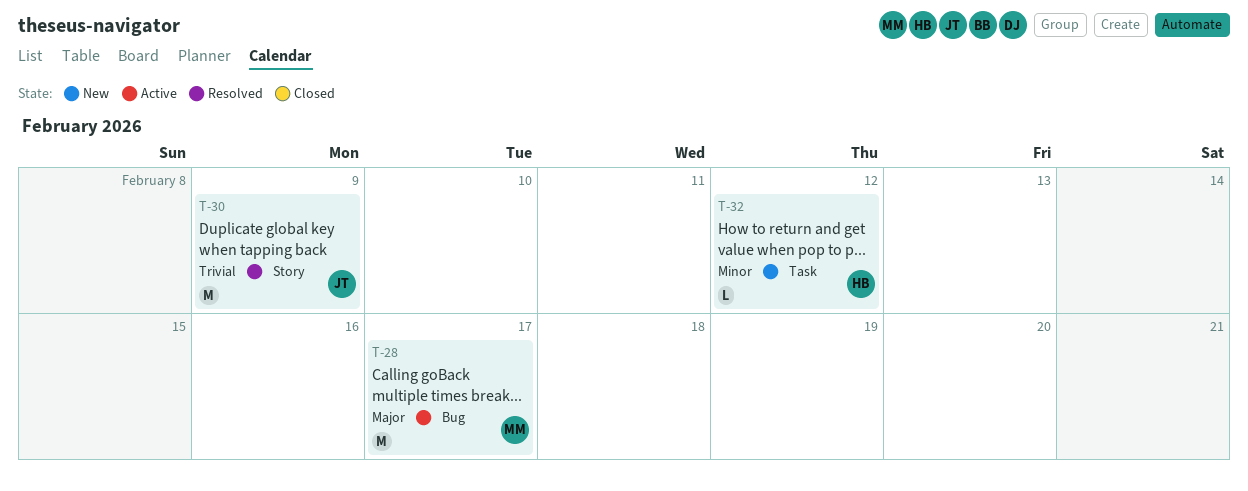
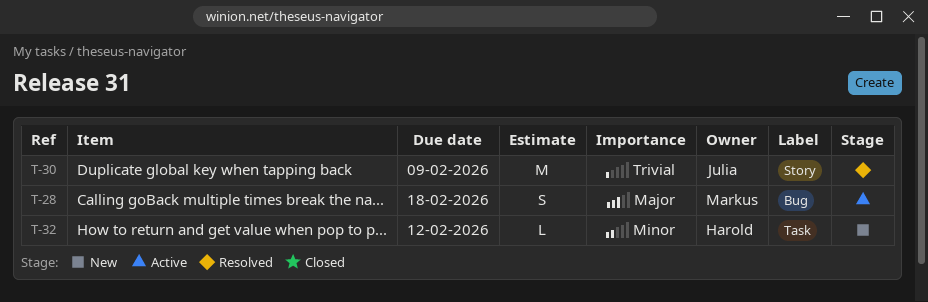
T-28, estimate: M -> S
T-28, due: Feb 17 -> Feb 18

